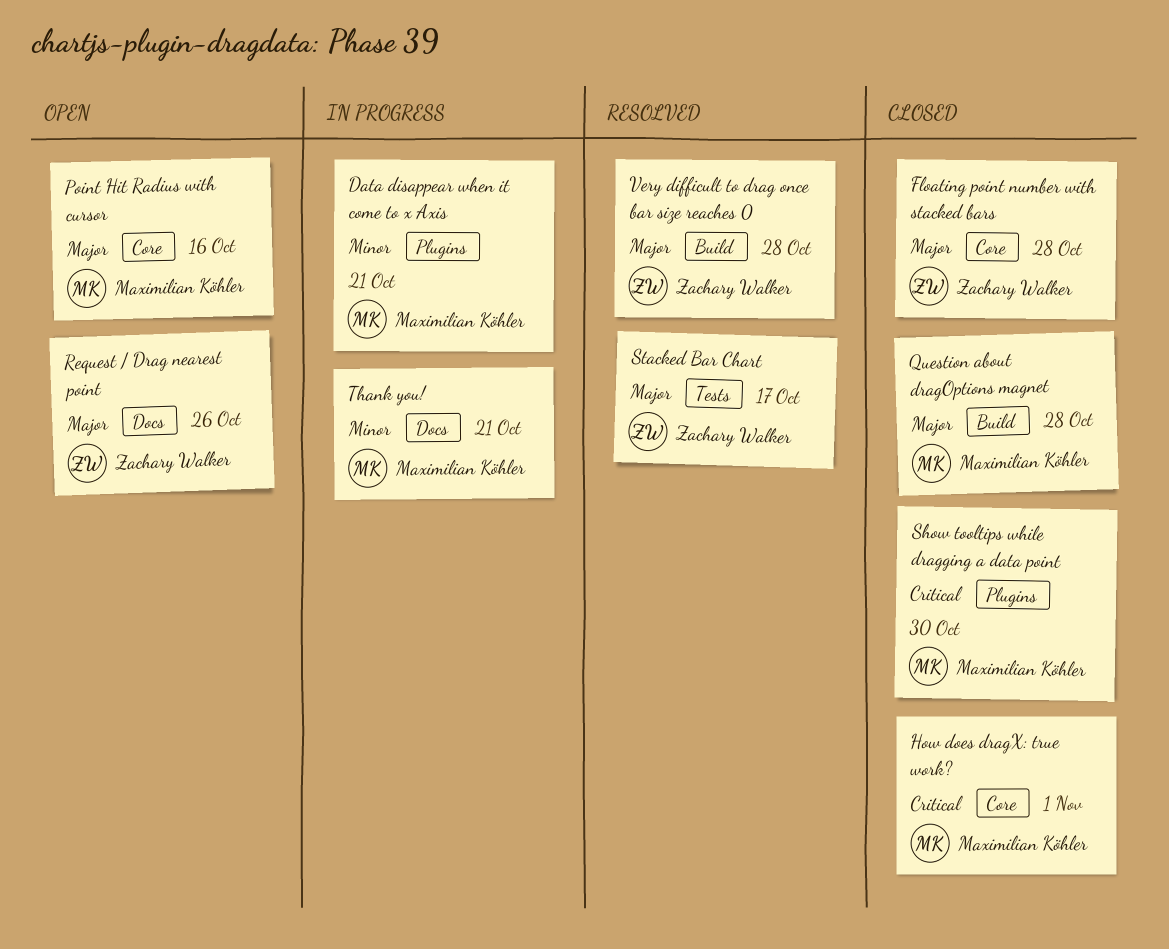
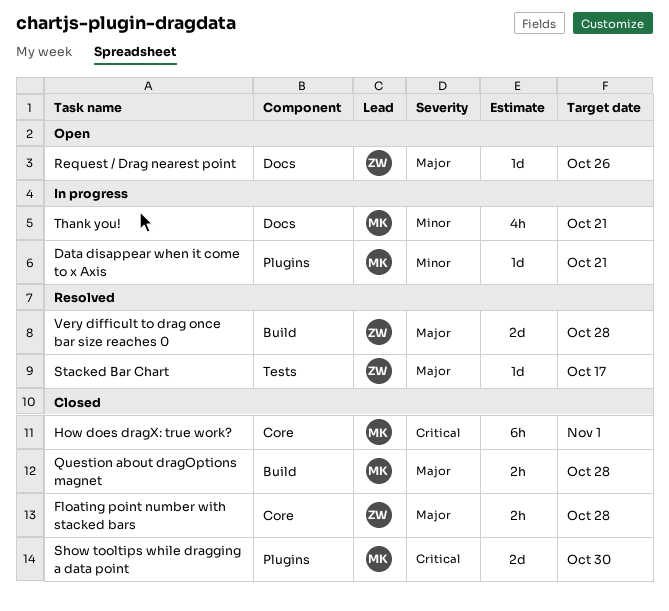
Point Hit Radius with cursor: present -> none

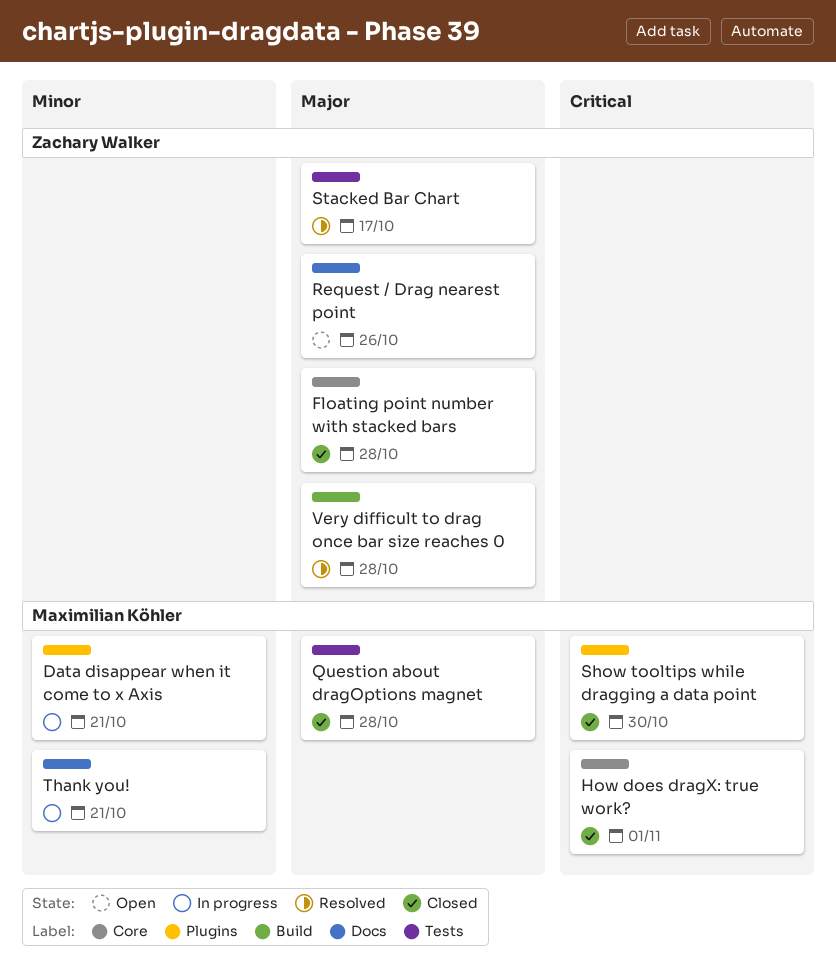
Question about dragOptions magnet, label: Build -> Tests

